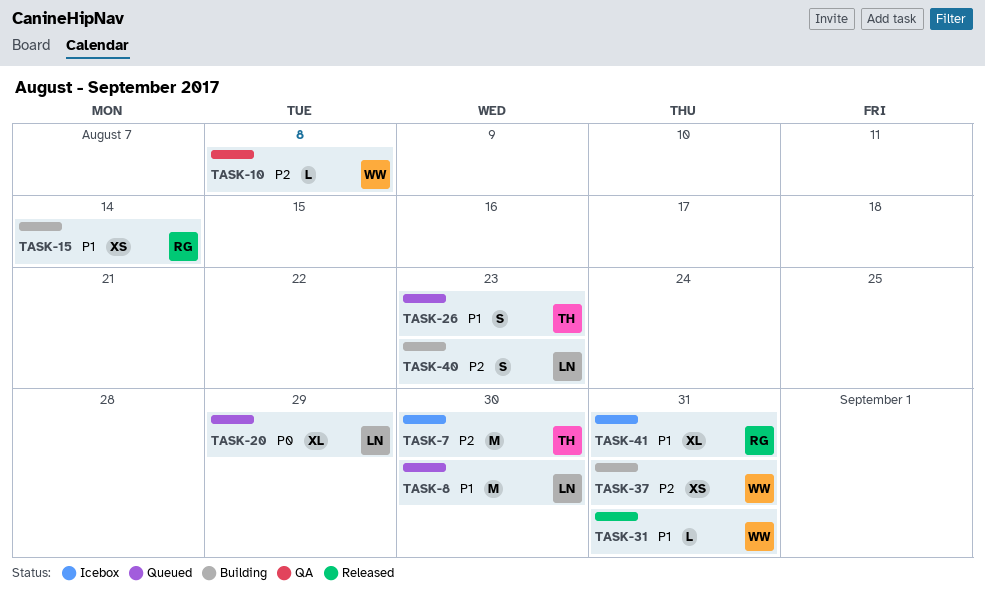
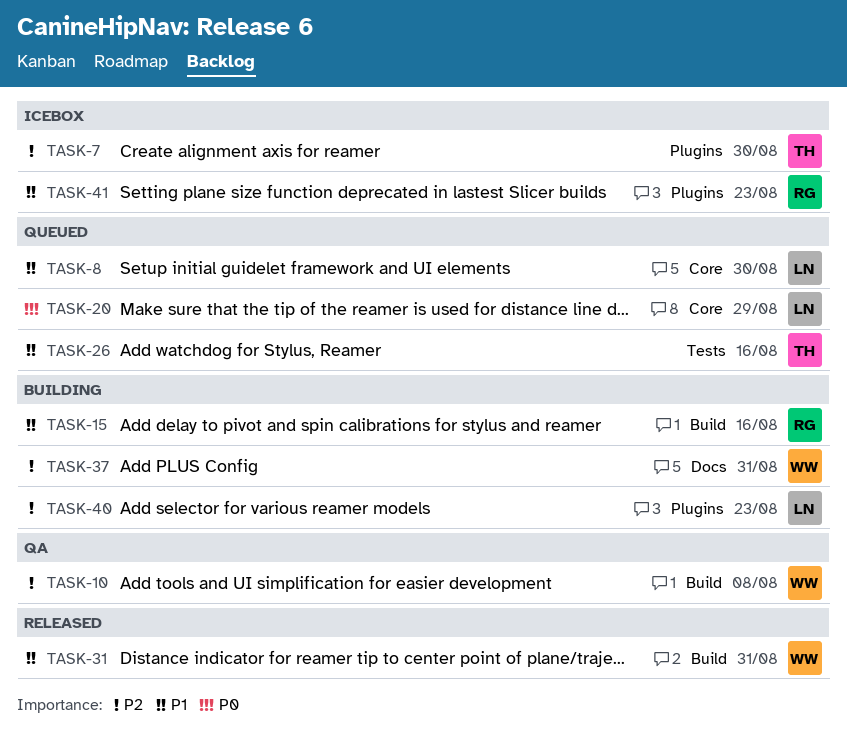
TASK-15, due: Aug 14 -> Aug 16
TASK-26, due: Aug 23 -> Aug 16
TASK-41, due: Aug 31 -> Aug 23

